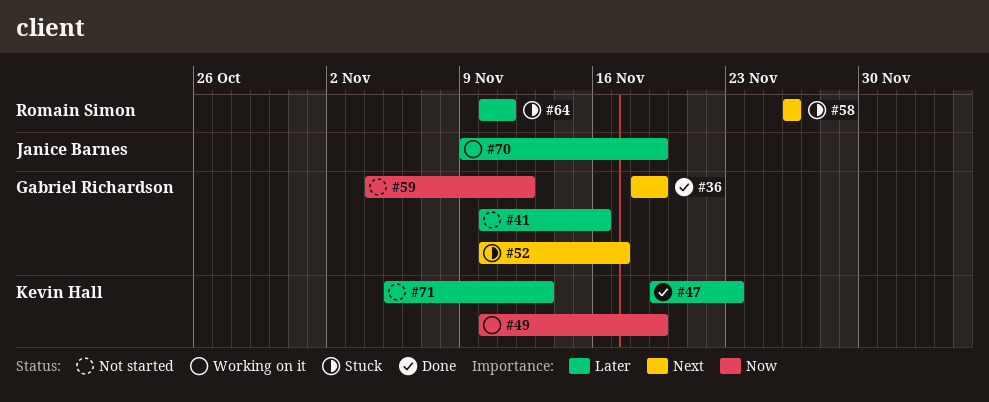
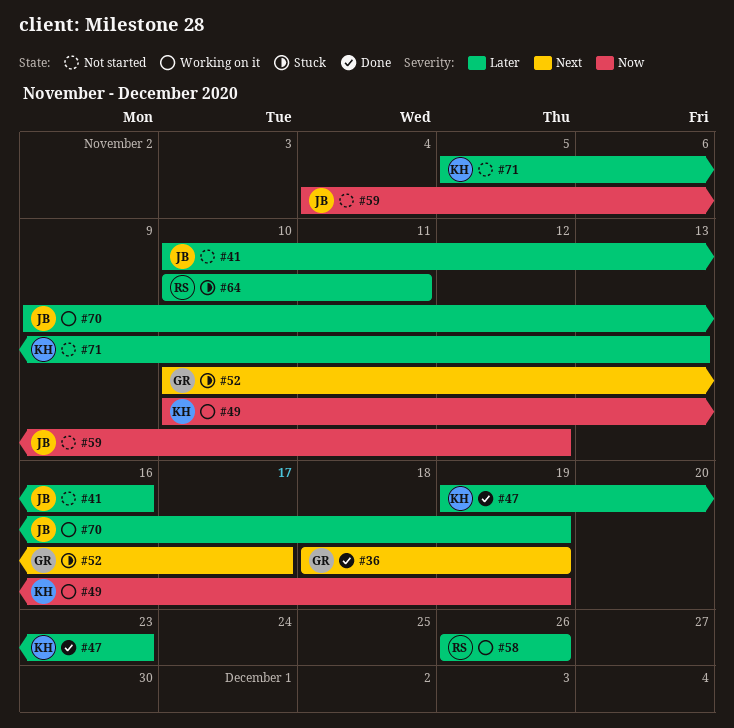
#41, owner: Gabriel Richardson -> Janice Barnes
#58, status: Stuck -> Working on it
#58, priority: Next -> Later
#59, owner: Gabriel Richardson -> Janice Barnes

